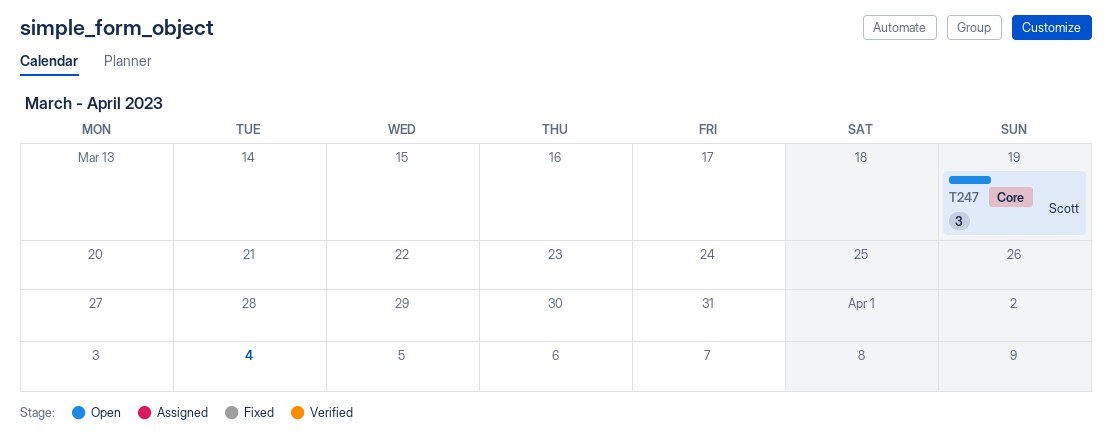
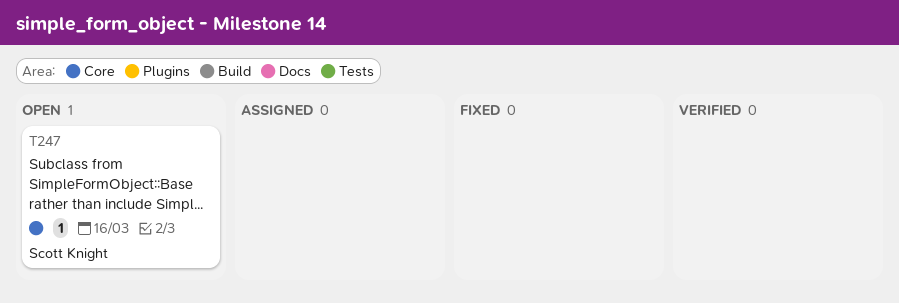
T247, estimate: 3 -> 1
T247, due: Mar 19 -> Mar 16

